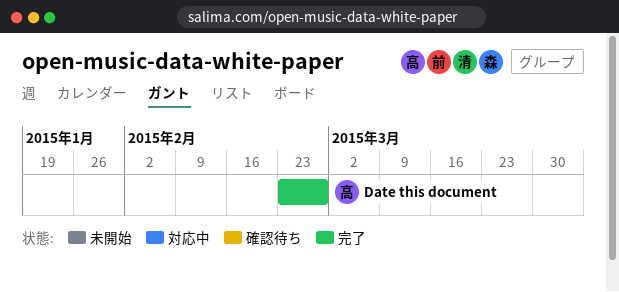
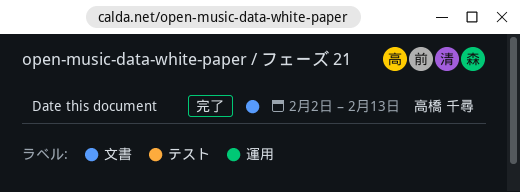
Date this document, start: Feb 23 -> Feb 2
Date this document, due: Feb 27 -> Feb 13

